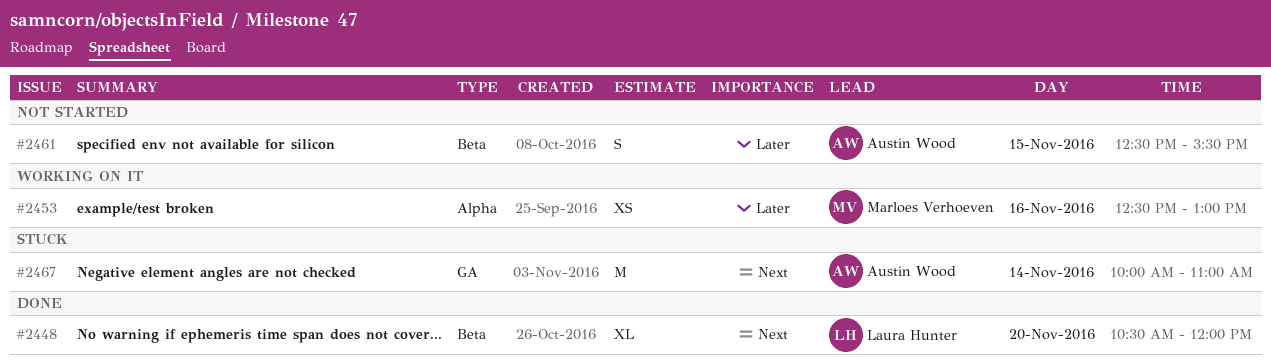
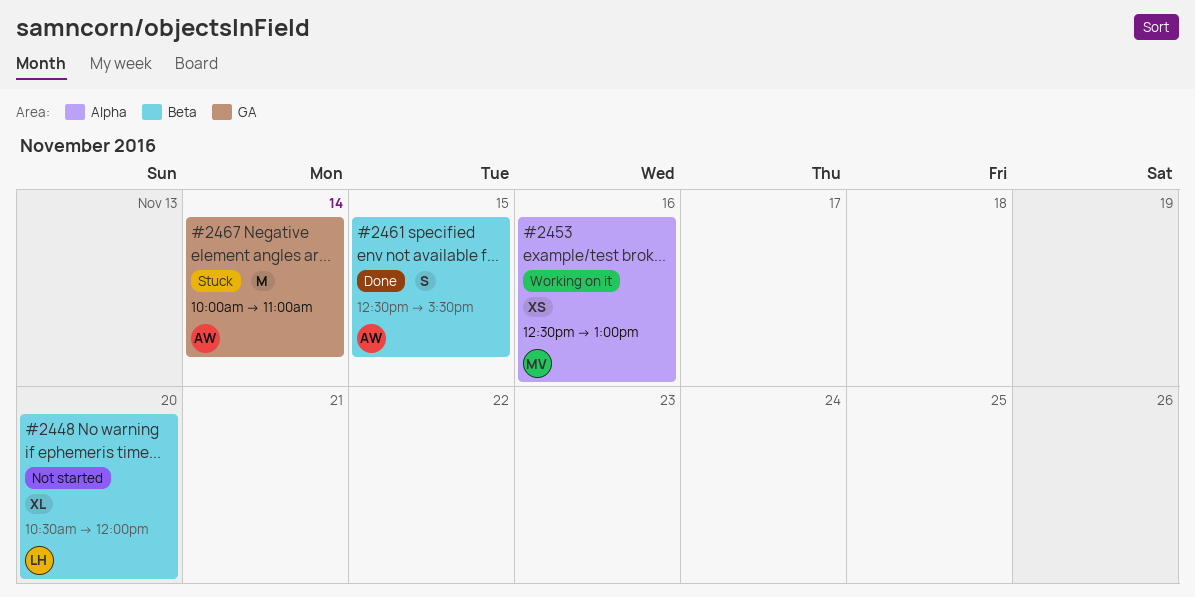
#2448, status: Done -> Not started
#2461, status: Not started -> Done

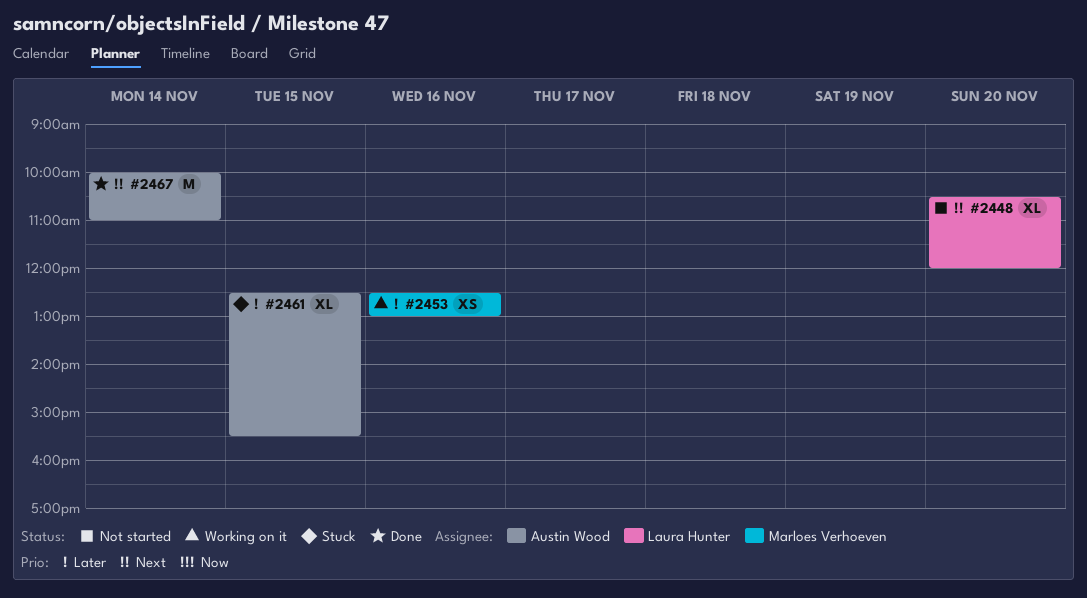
#2461, status: Done -> Stuck
#2461, estimate: S -> XL
#2467, status: Stuck -> Done

